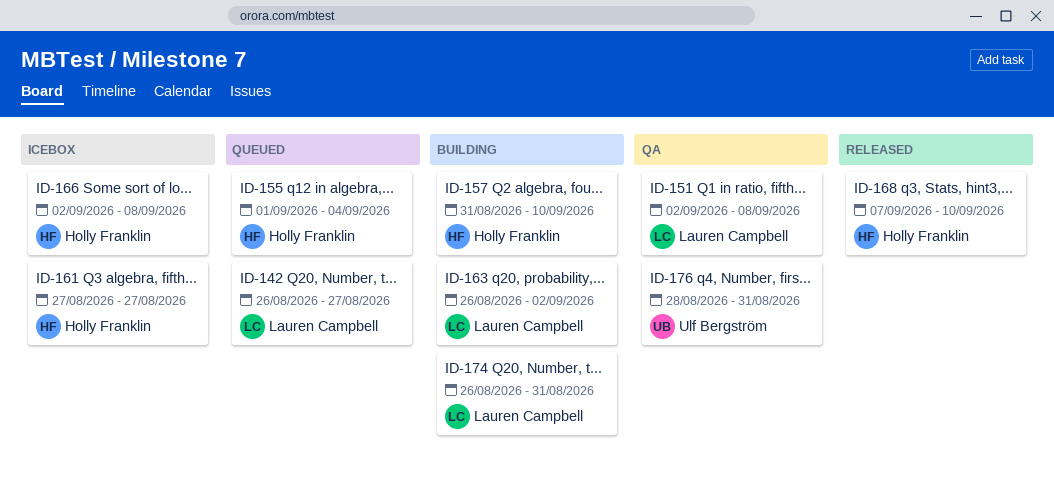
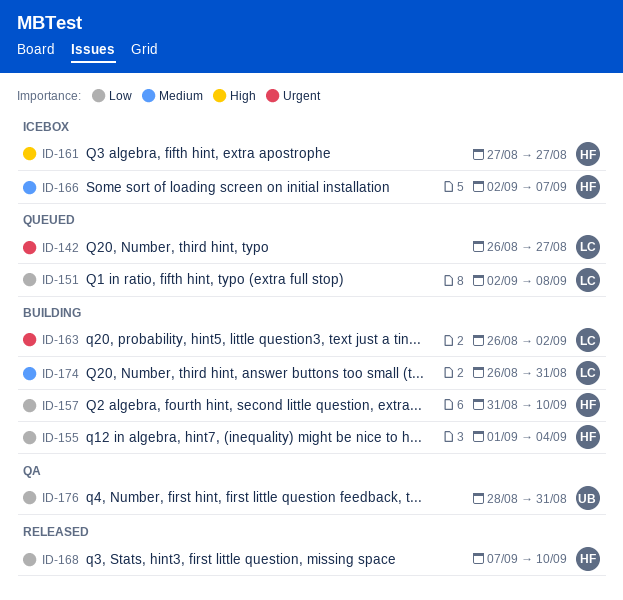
ID-151, status: QA -> Queued
ID-155, status: Queued -> Building
ID-166, due: Sep 8 -> Sep 7

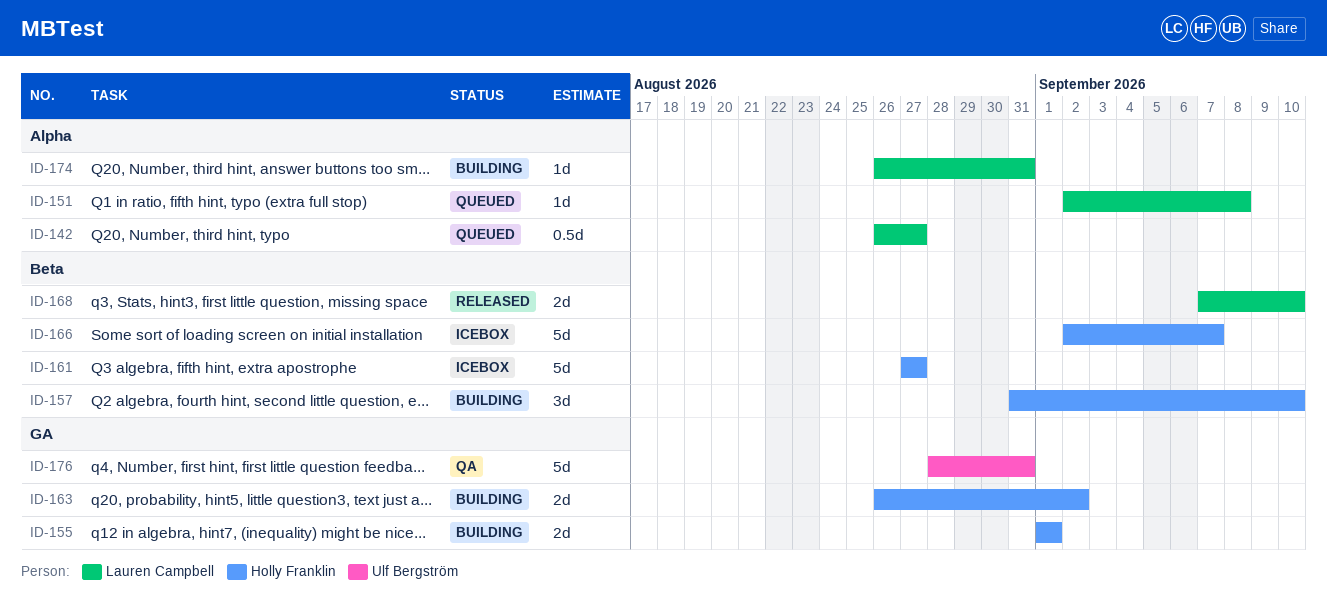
ID-155, due: Sep 4 -> Sep 1
ID-163, owner: Lauren Campbell -> Holly Franklin
ID-168, owner: Holly Franklin -> Lauren Campbell

